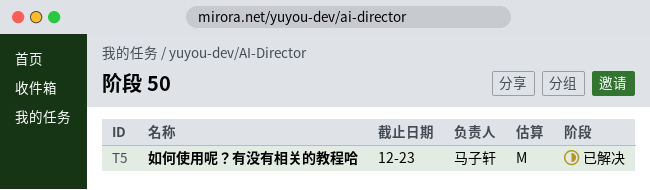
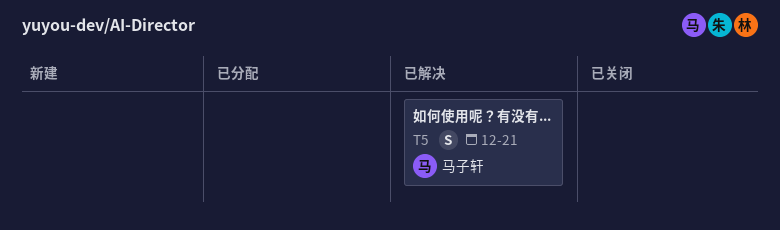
T5, estimate: M -> S
T5, due: Dec 23 -> Dec 21

